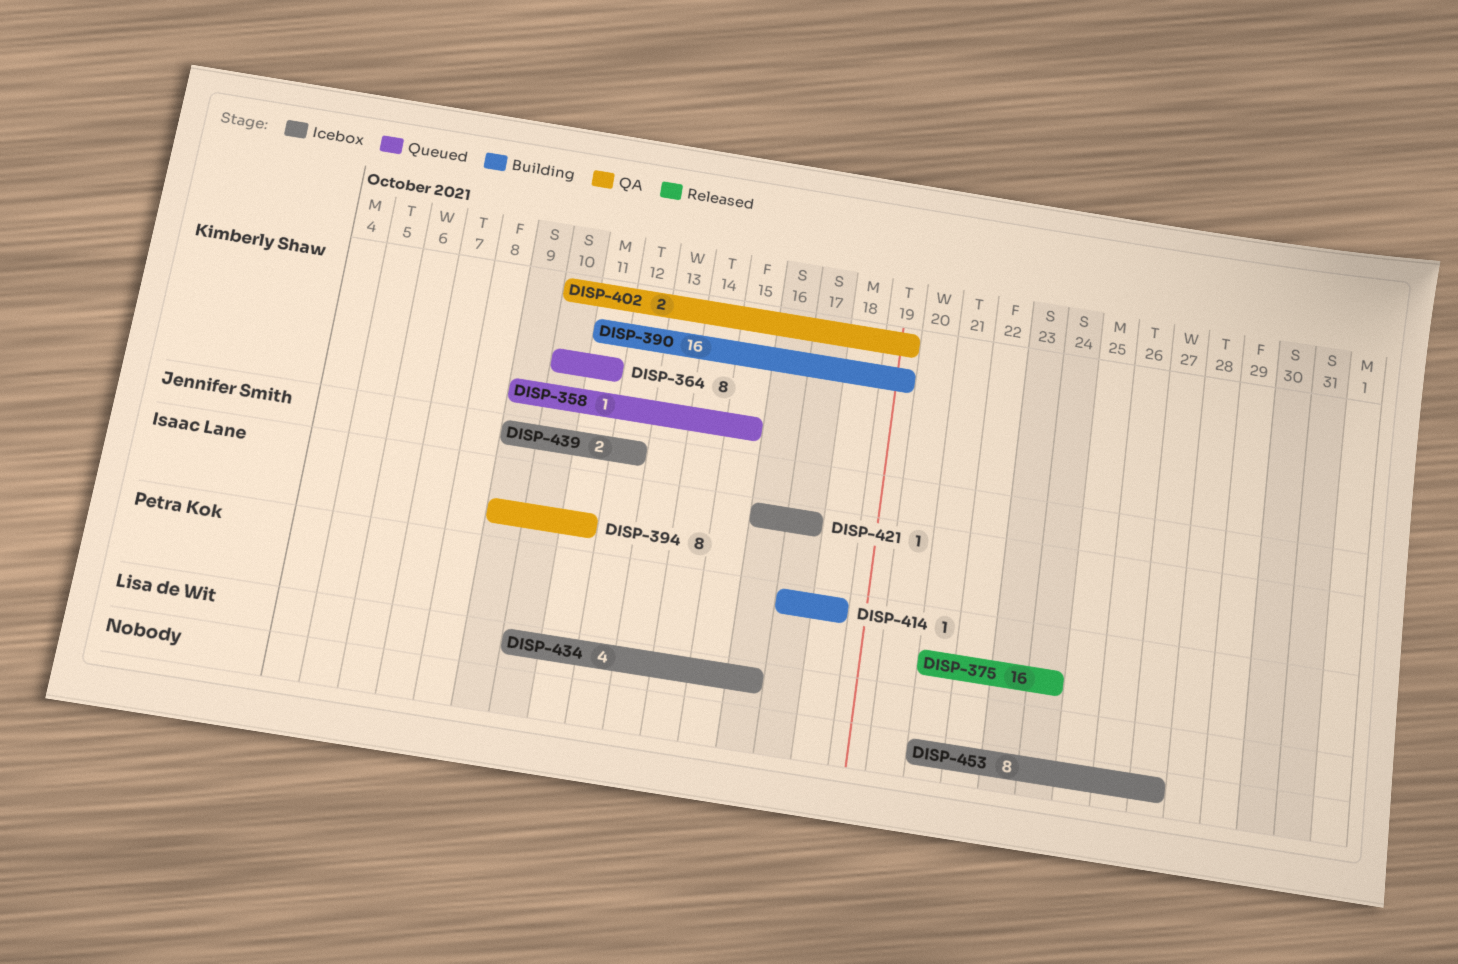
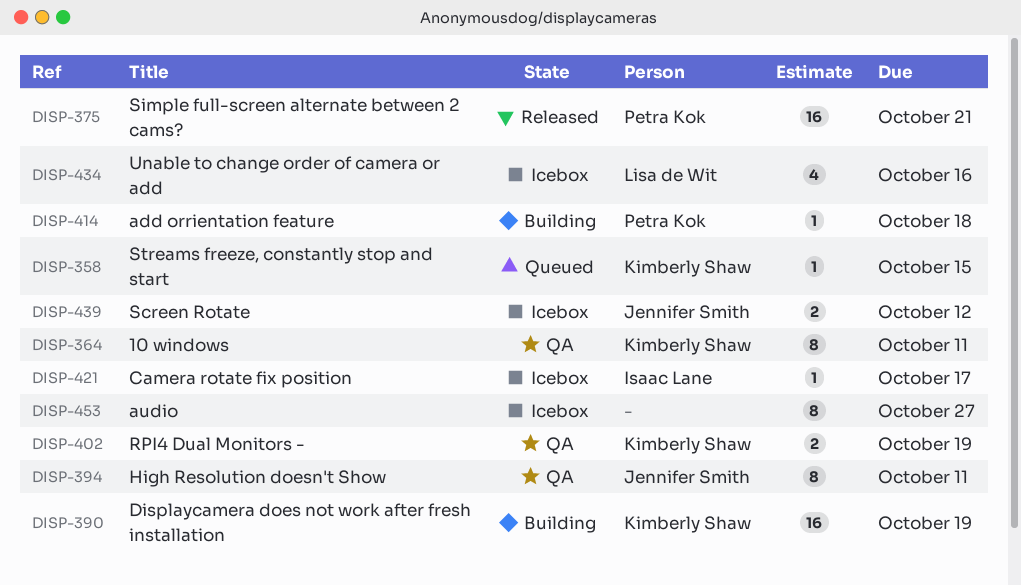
DISP-364, status: Queued -> QA
DISP-375, due: Oct 24 -> Oct 21
DISP-394, owner: Isaac Lane -> Jennifer Smith

